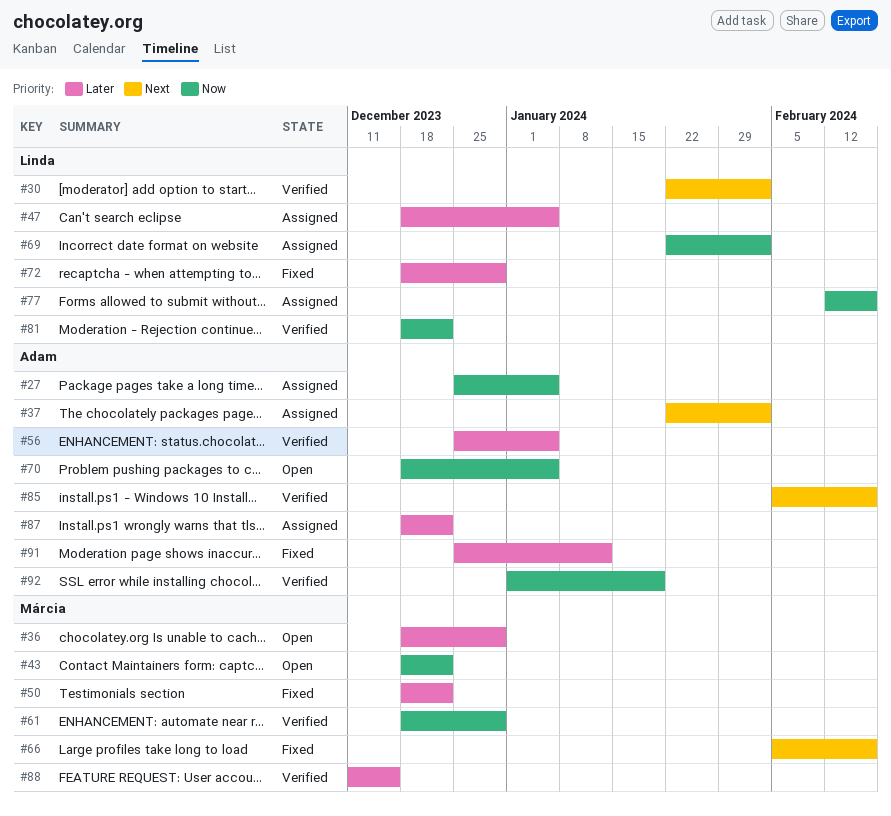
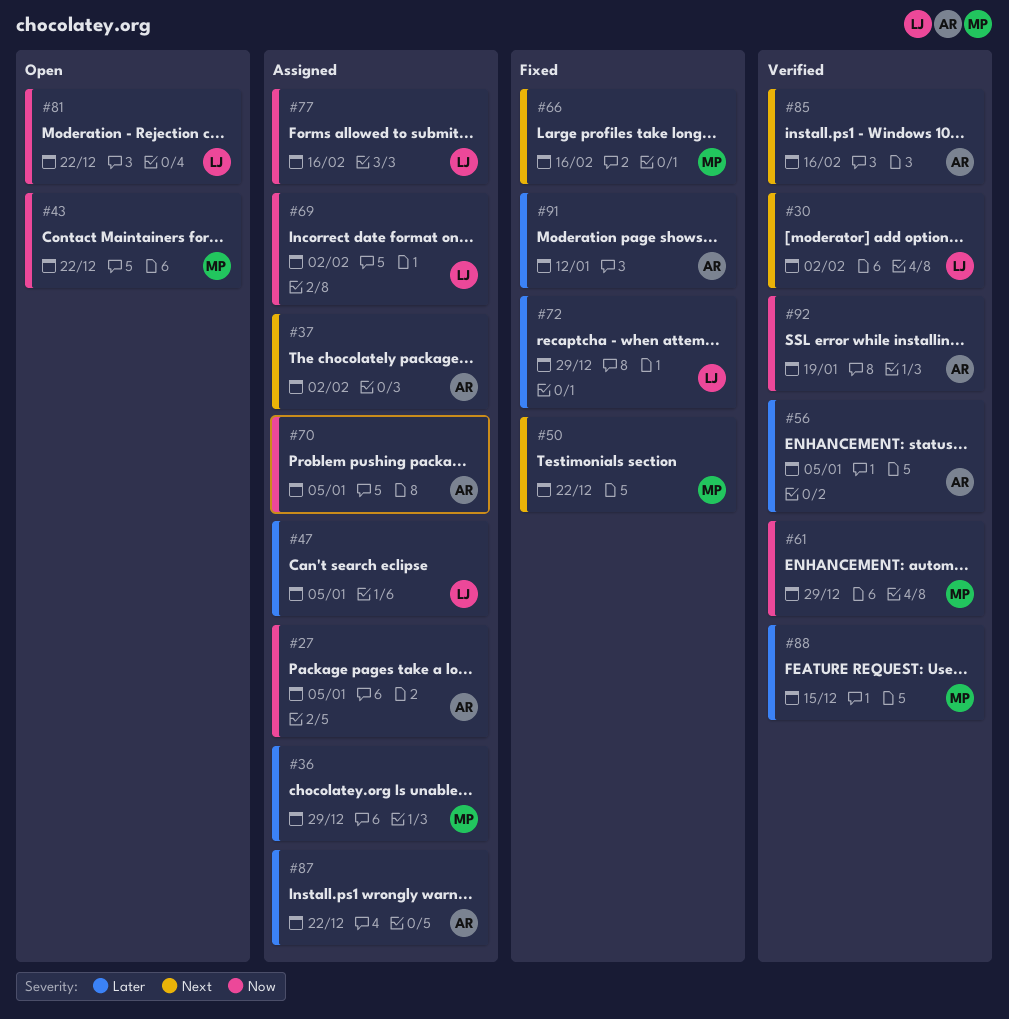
#36, status: Open -> Assigned
#50, priority: Later -> Next
#70, status: Open -> Assigned
#81, status: Verified -> Open

